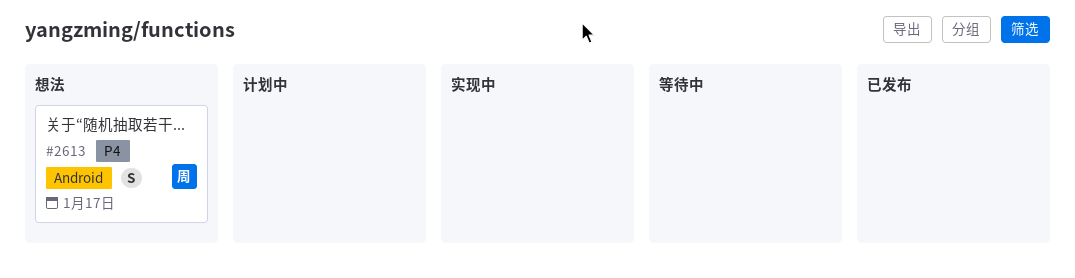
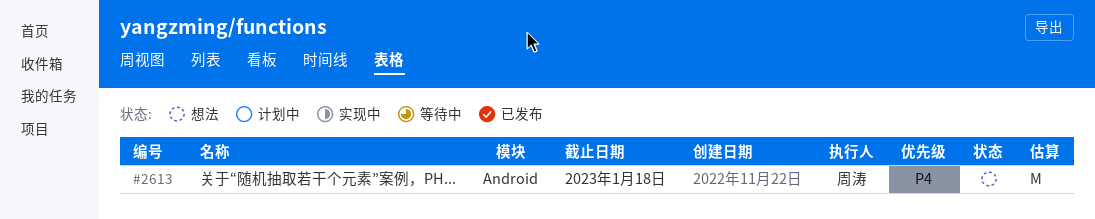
#2613, estimate: S -> M
#2613, due: Jan 17 -> Jan 18

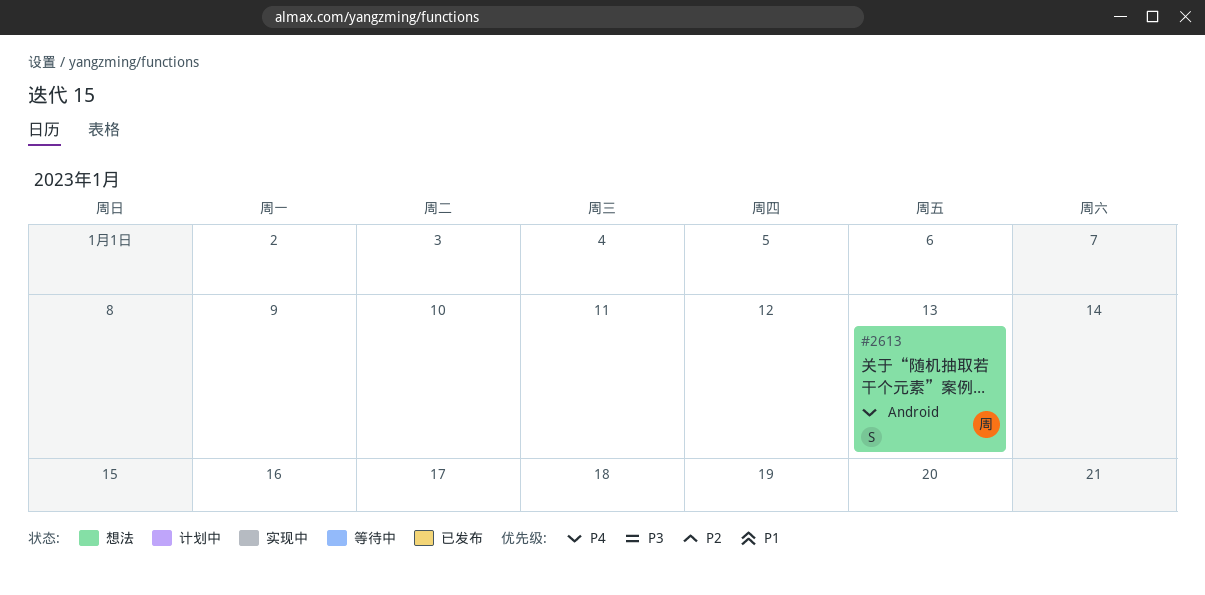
#2613, estimate: M -> S
#2613, due: Jan 18 -> Jan 13

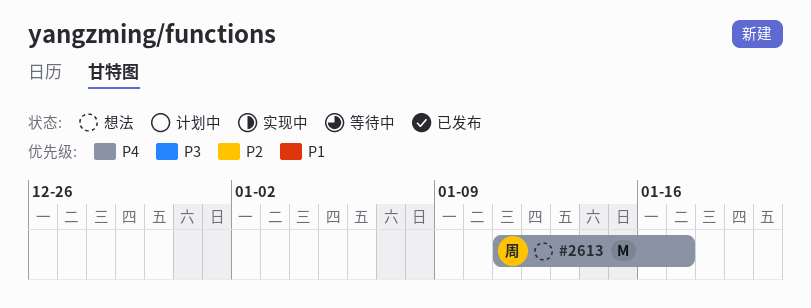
#2613, estimate: S -> M
#2613, due: Jan 13 -> Jan 17

